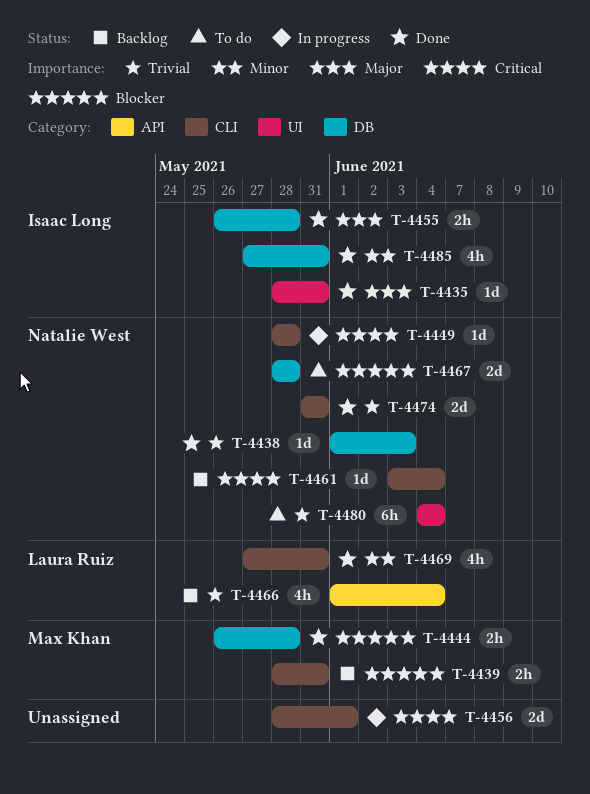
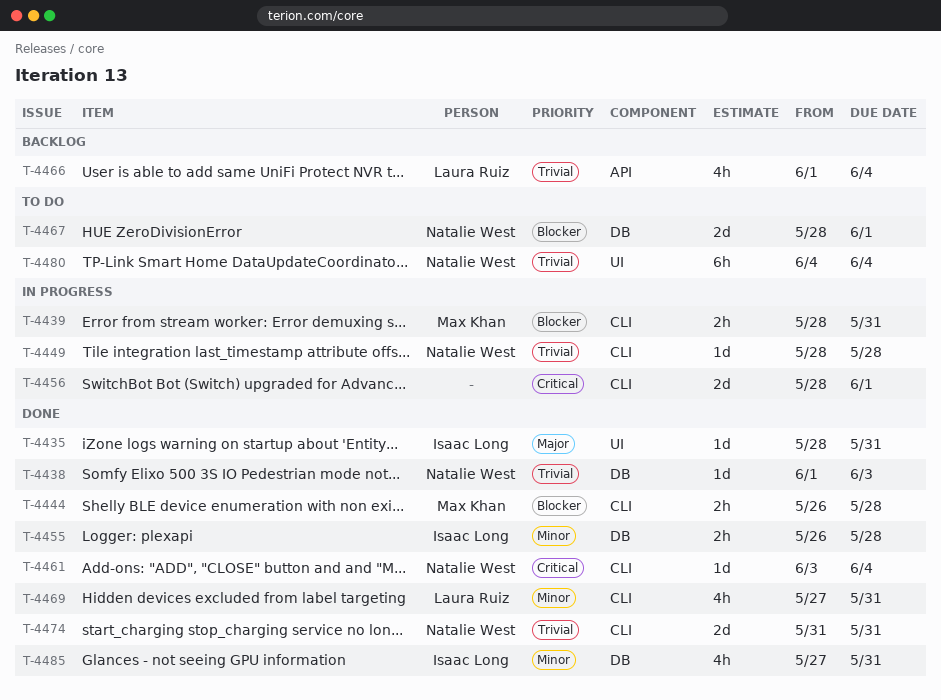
T-4439, status: Backlog -> In progress
T-4444, label: DB -> CLI
T-4449, priority: Critical -> Trivial
T-4455, priority: Major -> Minor
T-4461, status: Backlog -> Done
T-4467, due: May 28 -> Jun 1

